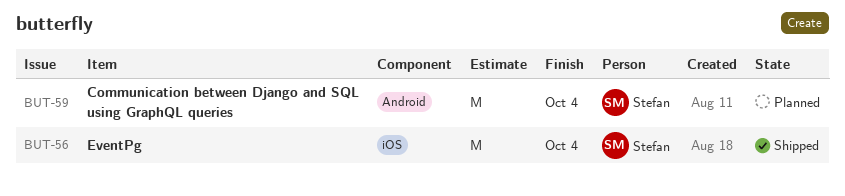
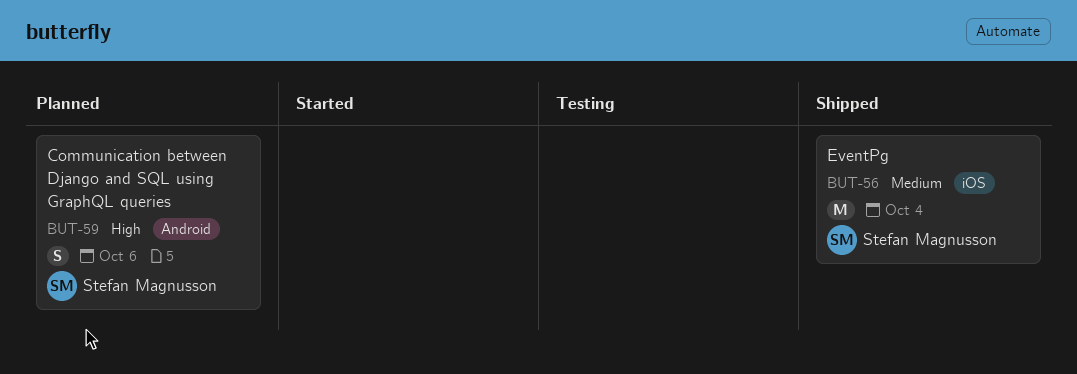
BUT-59, estimate: M -> S
BUT-59, due: Oct 4 -> Oct 6

